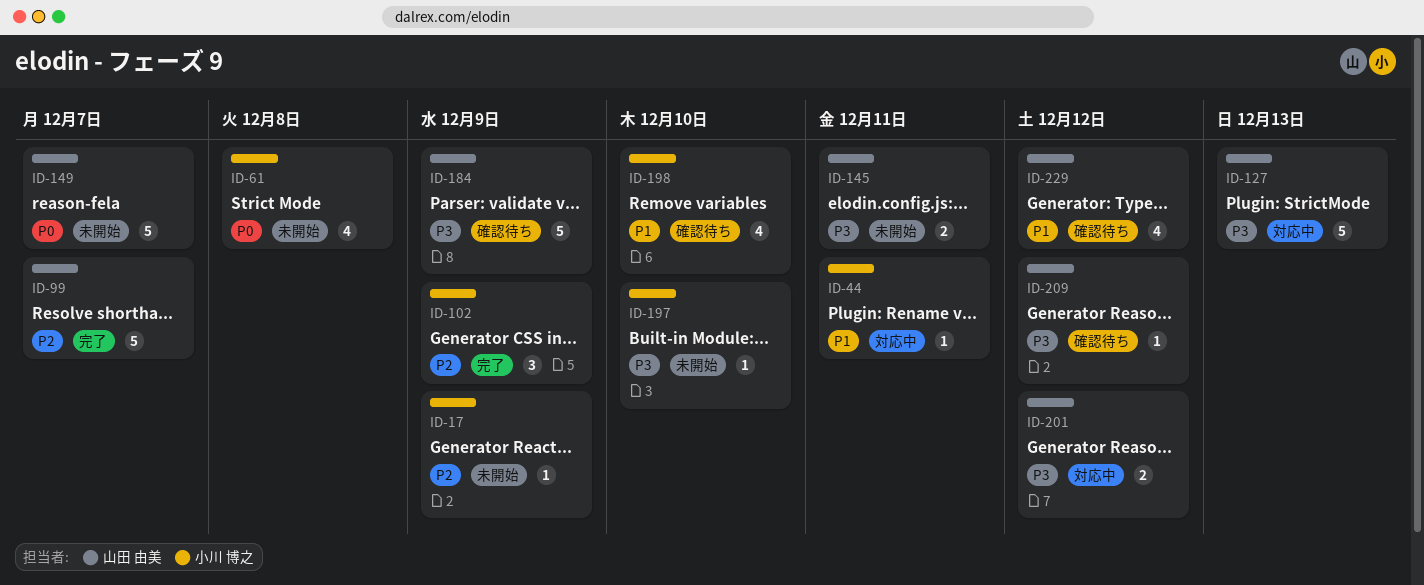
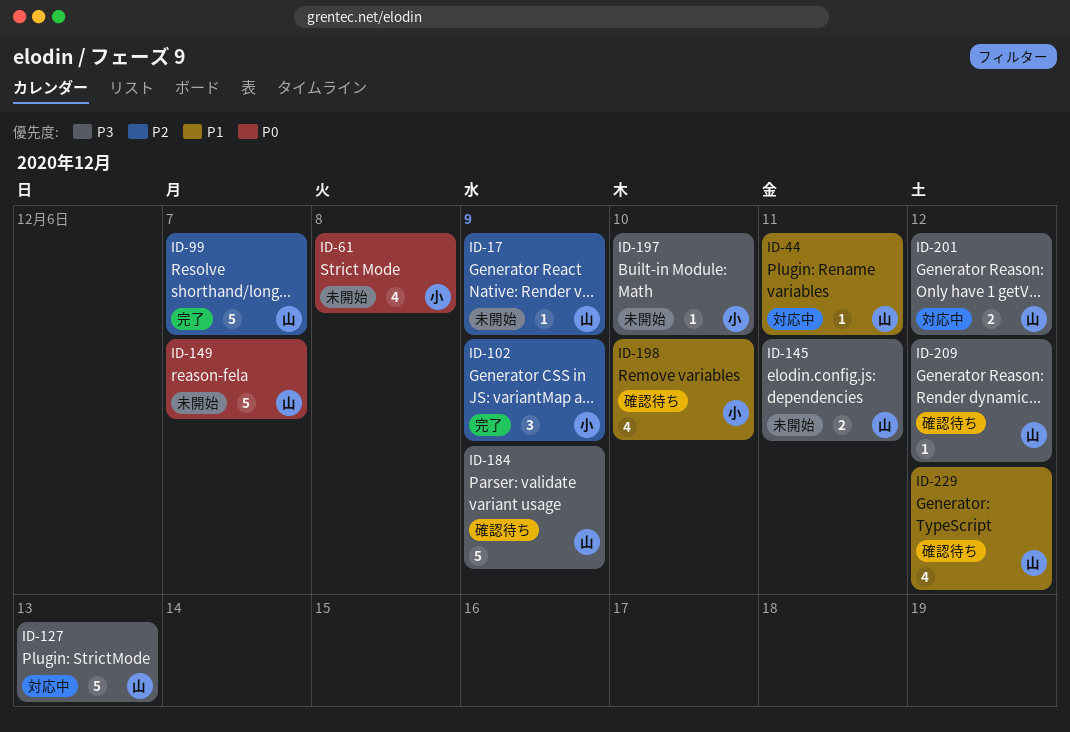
ID-17, owner: 小川 博之 -> 山田 由美
ID-44, owner: 小川 博之 -> 山田 由美

